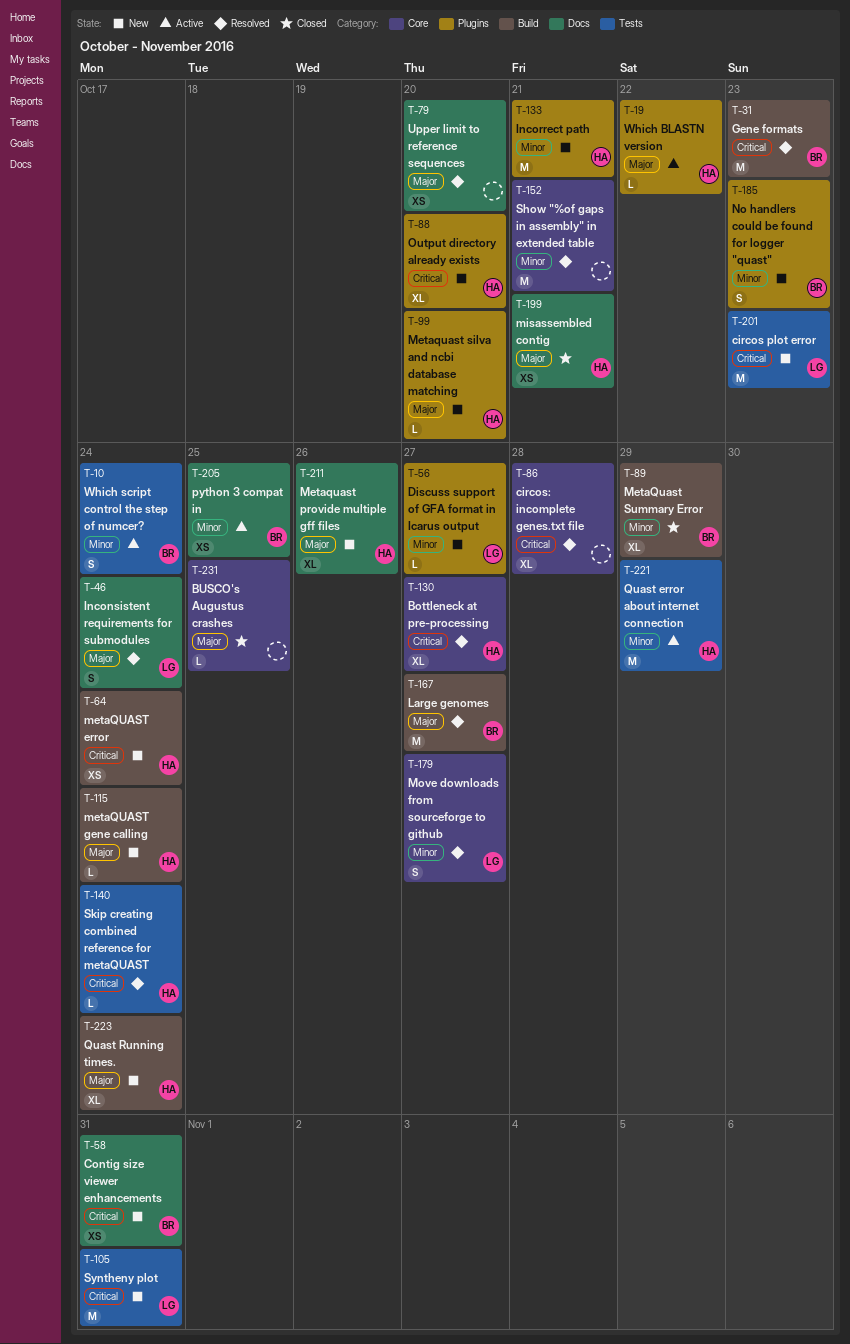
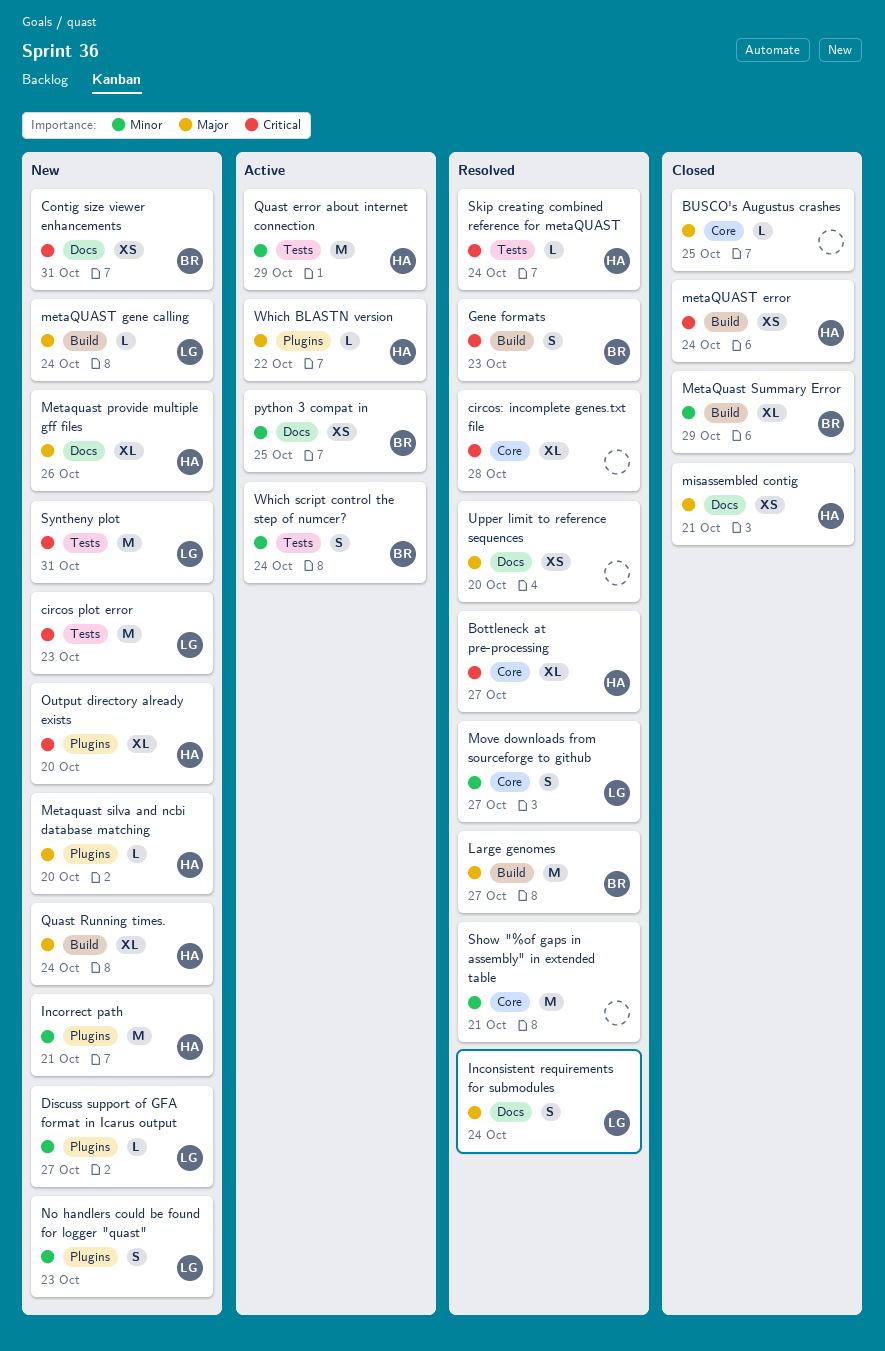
Gene formats, estimate: M -> S
metaQUAST error, status: New -> Closed
metaQUAST gene calling, owner: HA -> LG
No handlers could be found for logger "quast", owner: BR -> LG

